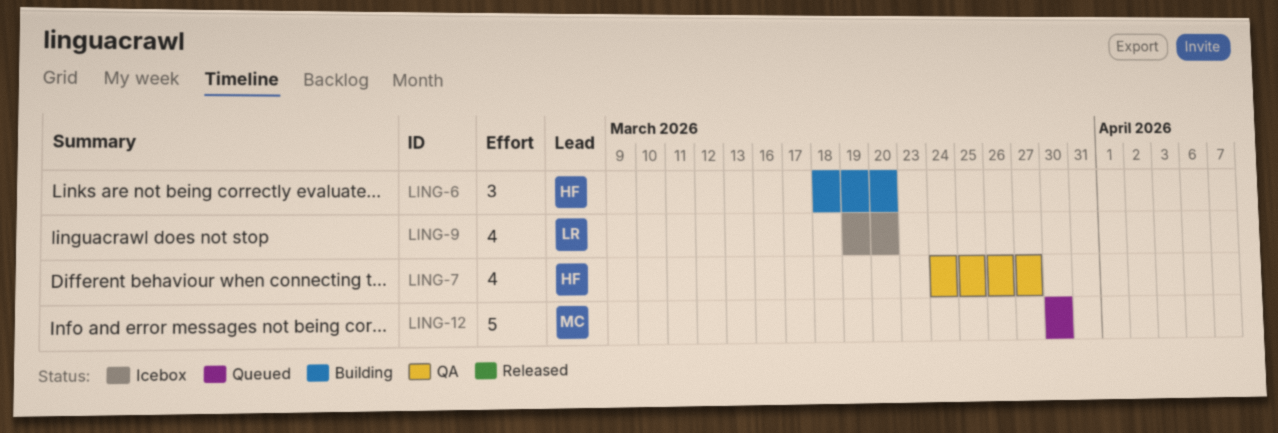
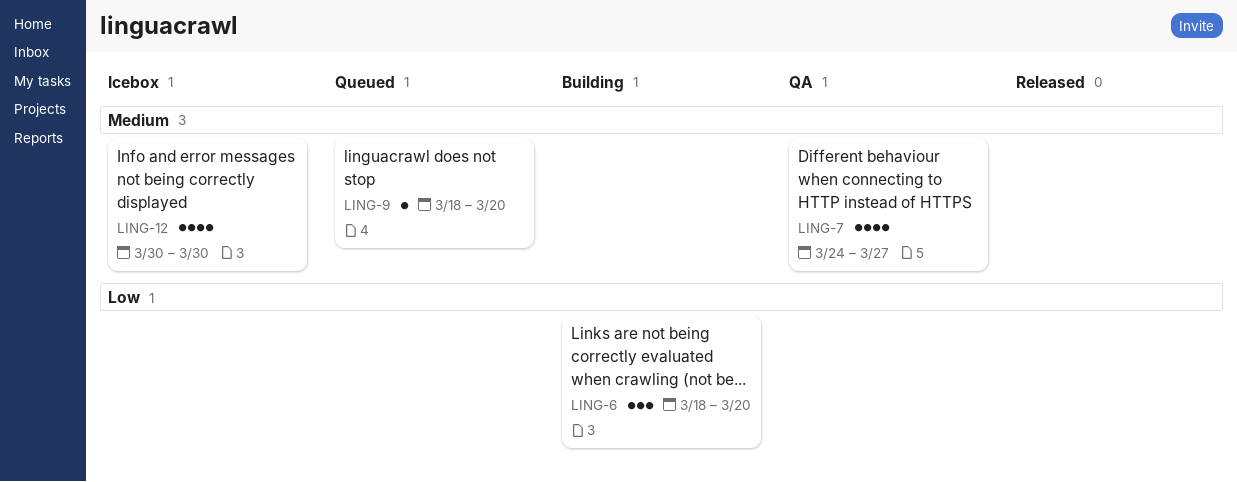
LING-9, status: Icebox -> Queued
LING-9, estimate: 4 -> 1
LING-9, start: Mar 19 -> Mar 18
LING-12, status: Queued -> Icebox
LING-12, estimate: 5 -> 4

